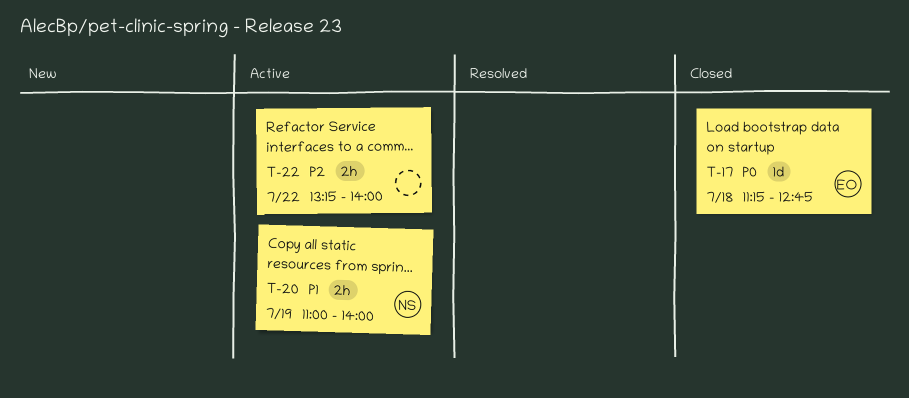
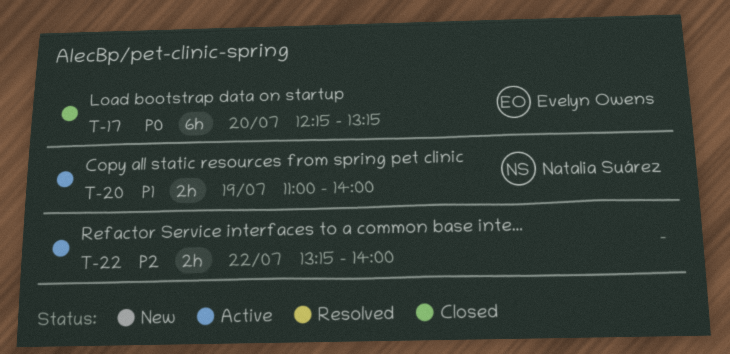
T-17, estimate: 1d -> 6h
T-17, day: Jul 18 -> Jul 20
T-17, begins: 11:15 -> 12:15
T-17, ends: 12:45 -> 13:15

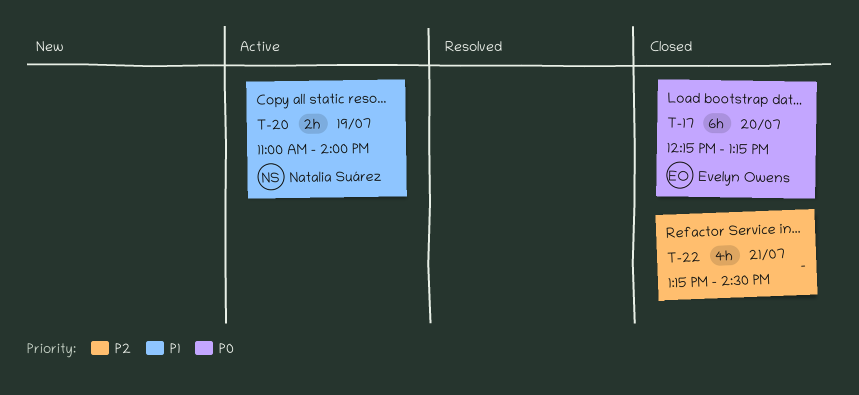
T-22, status: Active -> Closed
T-22, estimate: 2h -> 4h
T-22, day: Jul 22 -> Jul 21
T-22, ends: 14:00 -> 14:30

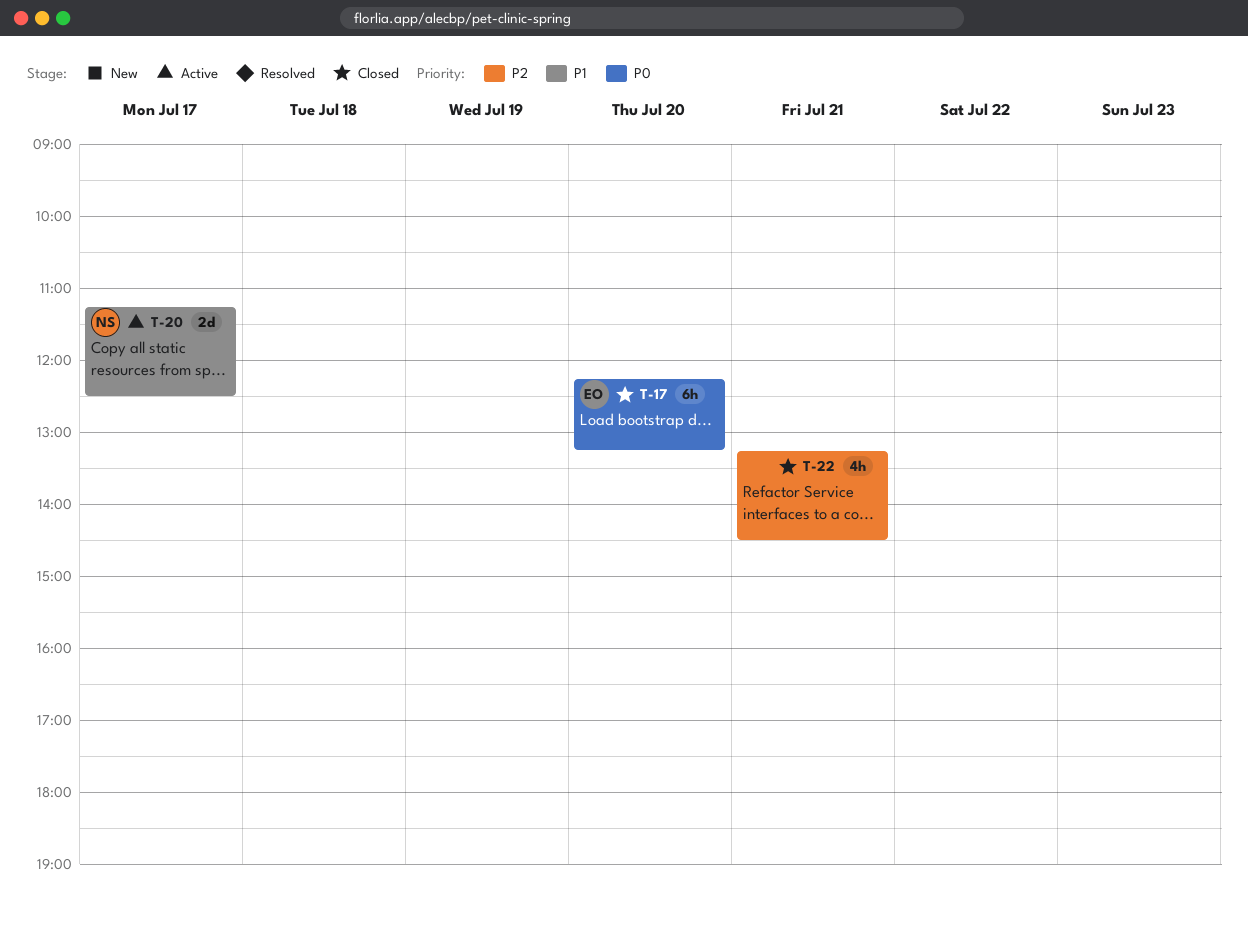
T-20, estimate: 2h -> 2d
T-20, day: Jul 19 -> Jul 17
T-20, begins: 11:00 -> 11:15
T-20, ends: 14:00 -> 12:30

